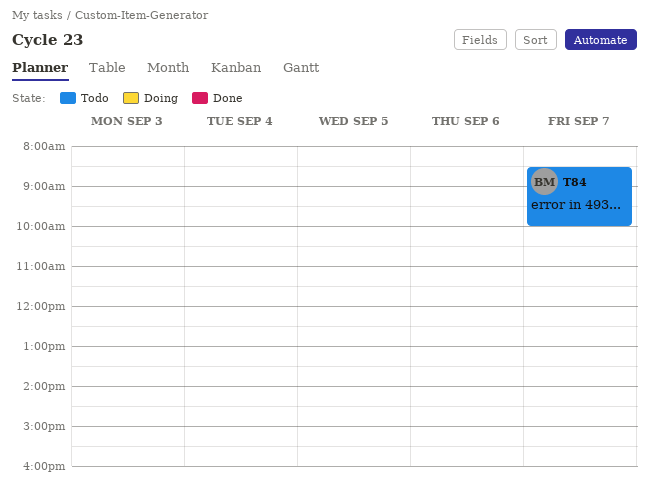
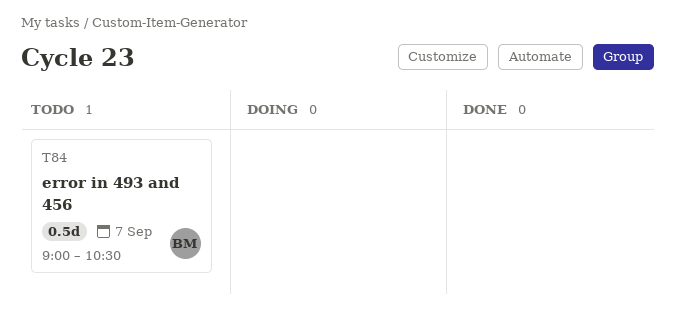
T84, begins: 08:30 -> 09:00
T84, ends: 10:00 -> 10:30

